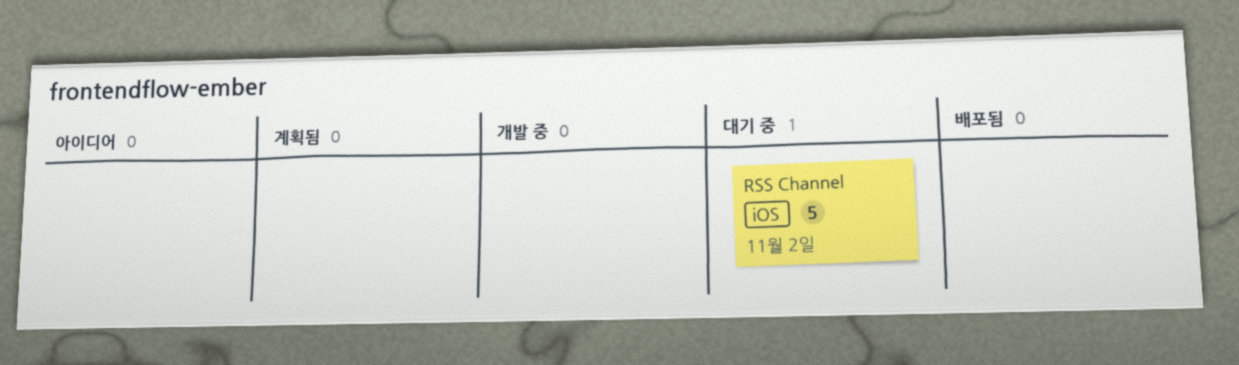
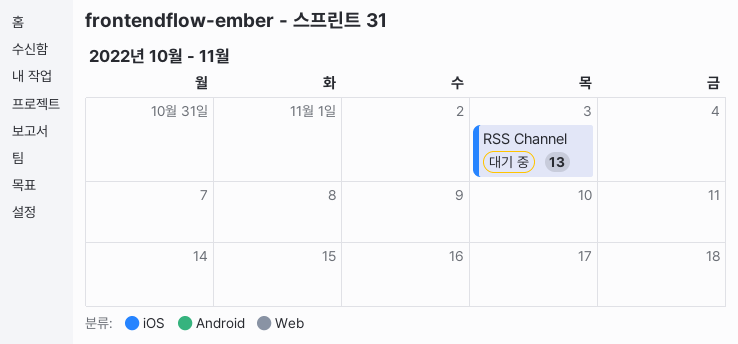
RSS Channel, estimate: 5 -> 13
RSS Channel, due: Nov 2 -> Nov 3

